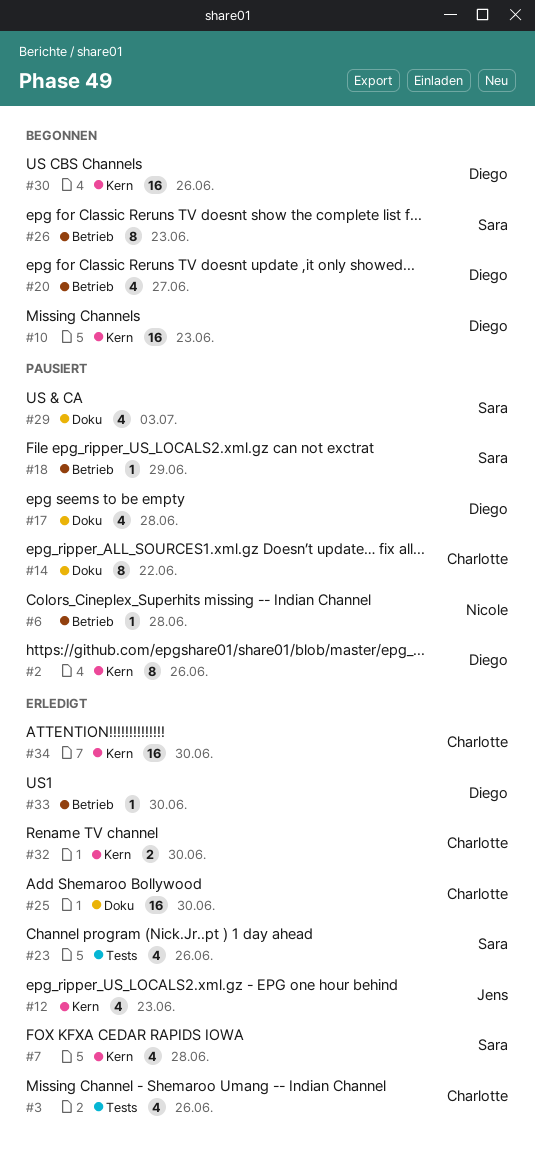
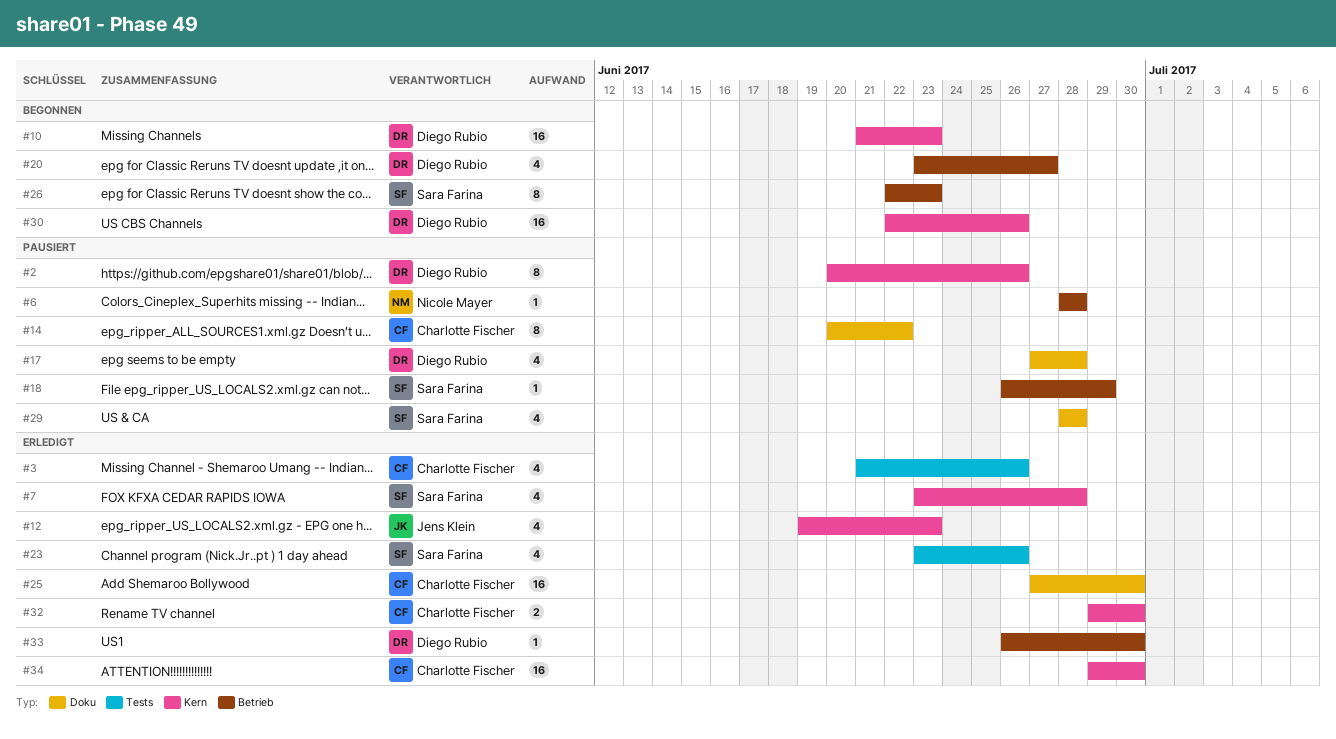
#29, due: Jul 3 -> Jun 28

